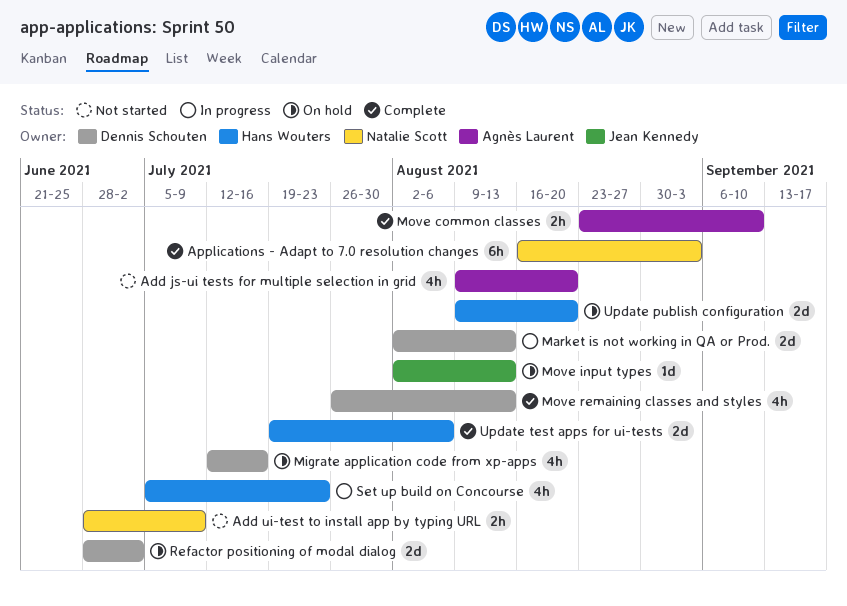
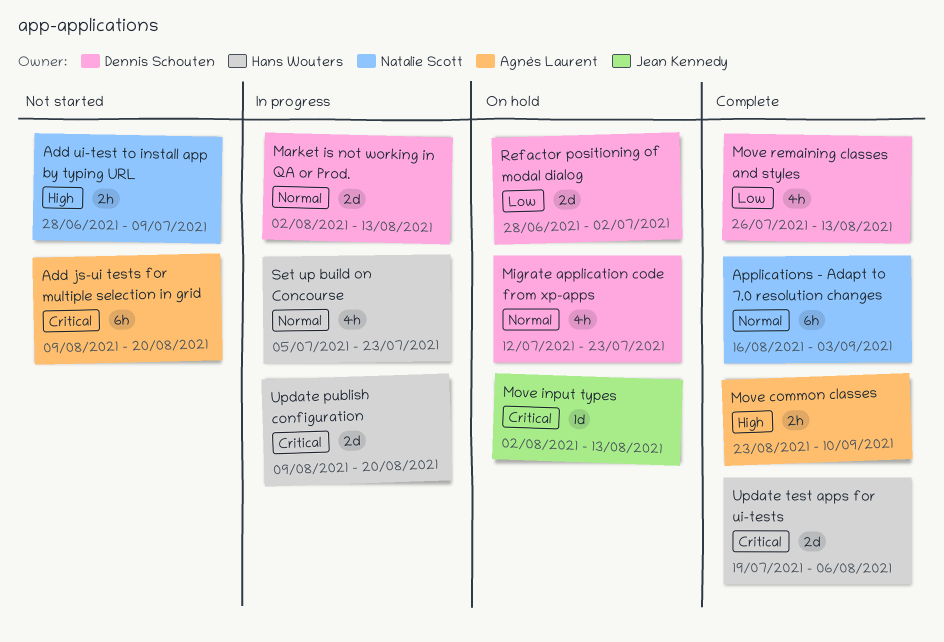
Add js-ui tests for multiple selection in grid, estimate: 4h -> 6h
Migrate application code from xp-apps, due: Jul 16 -> Jul 23
Update publish configuration, status: On hold -> In progress

